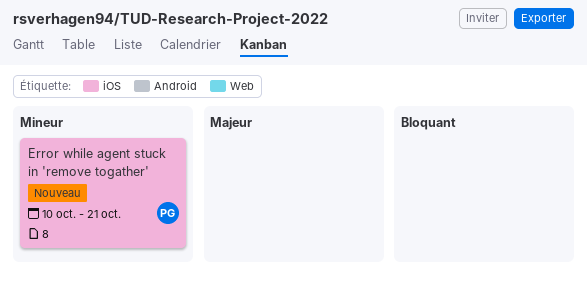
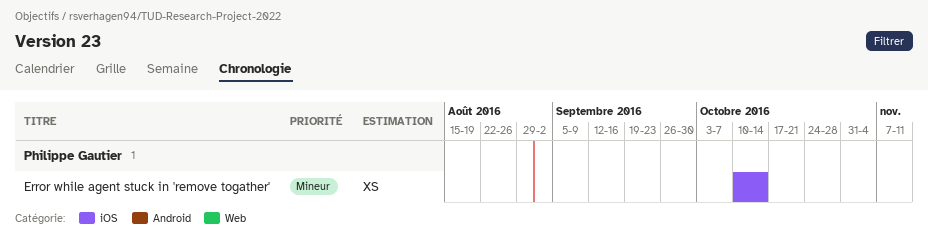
Error while agent stuck in 'remove togather', due: Oct 21 -> Oct 14

